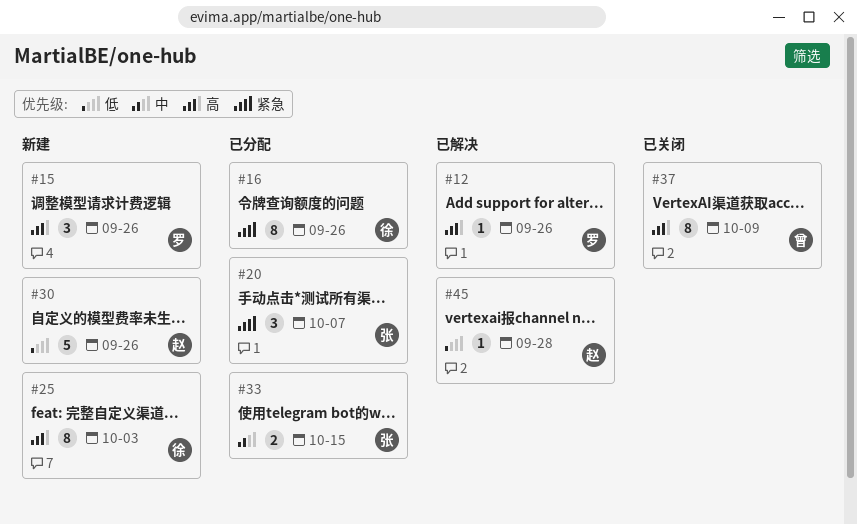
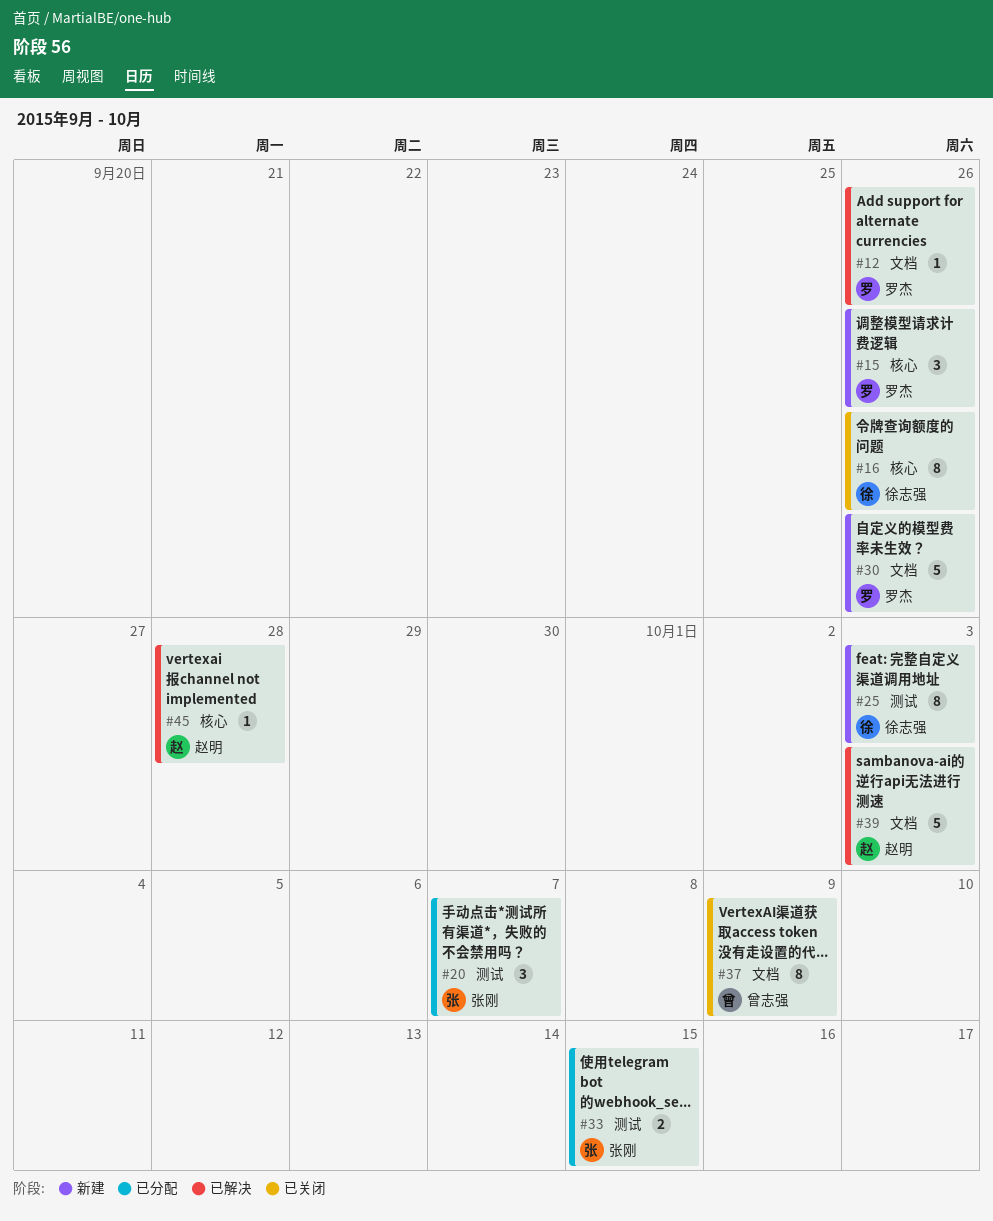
#16, status: 已分配 -> 已关闭
#30, owner: 赵明 -> 罗杰
#39: none -> present

